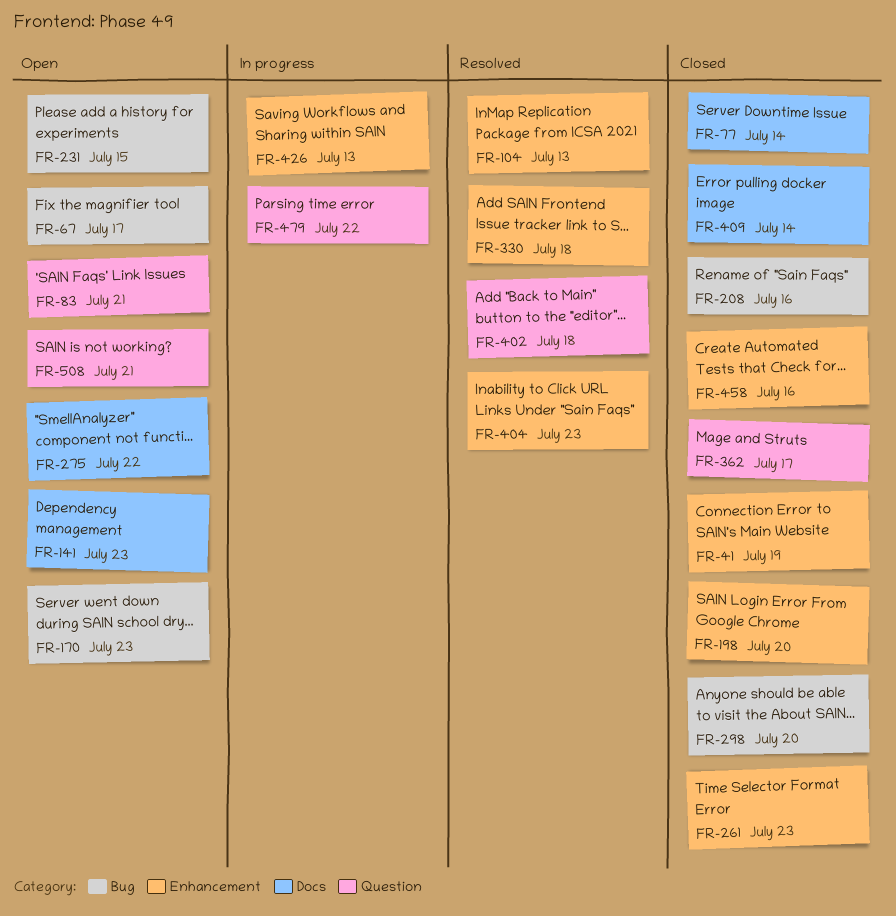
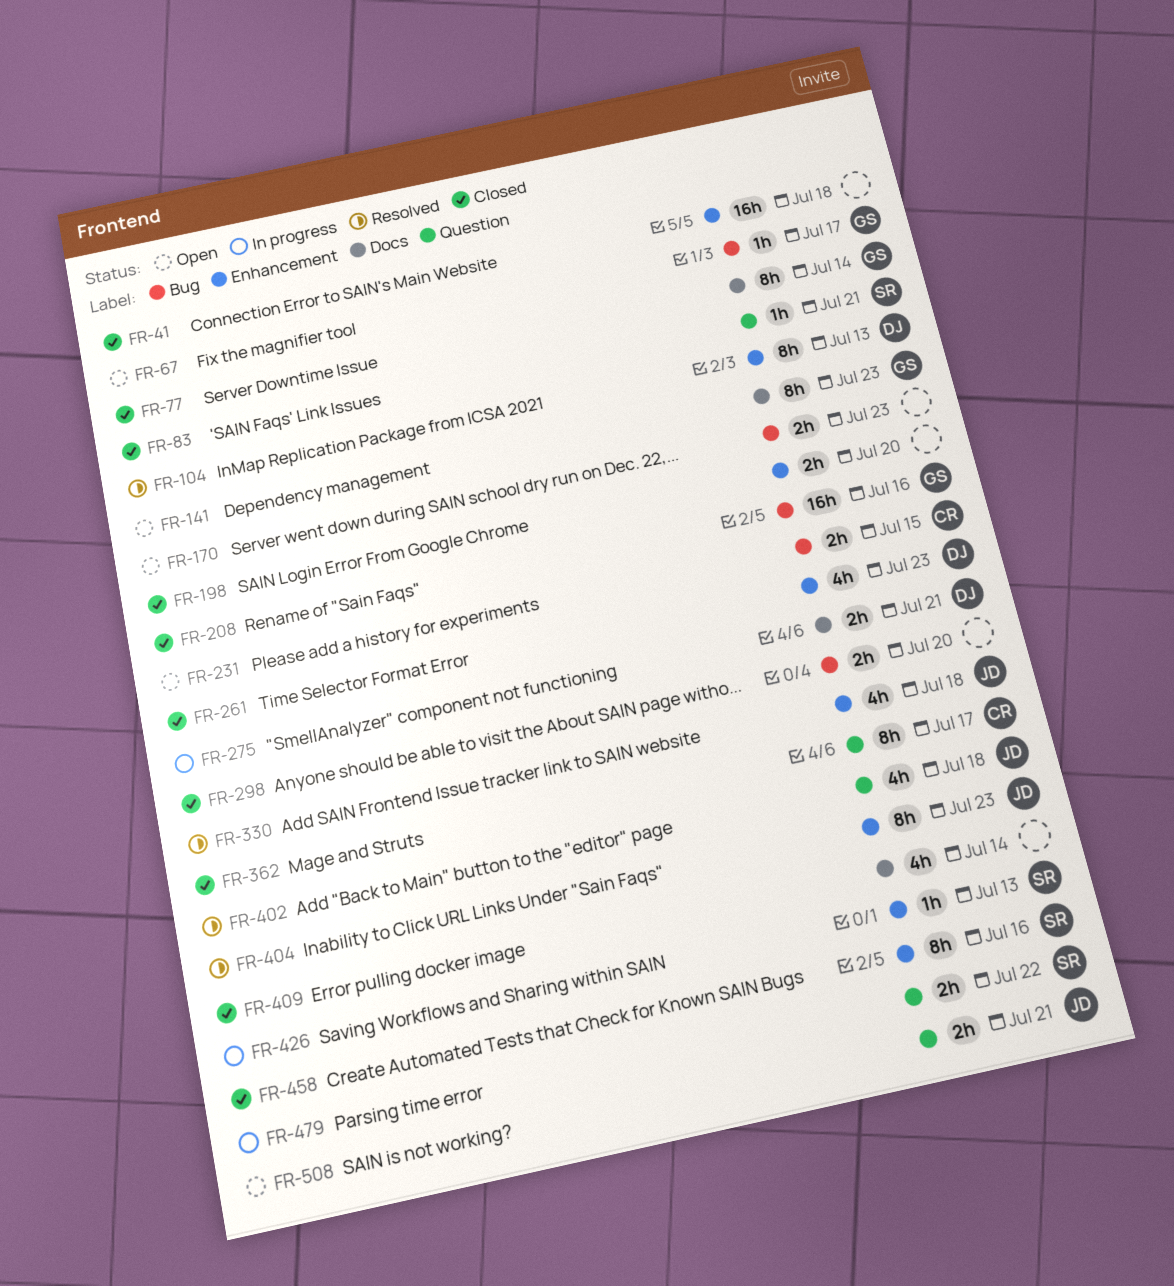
FR-41, due: Jul 19 -> Jul 18
FR-83, status: Open -> Closed
FR-275, status: Open -> In progress
FR-275, due: Jul 22 -> Jul 21

